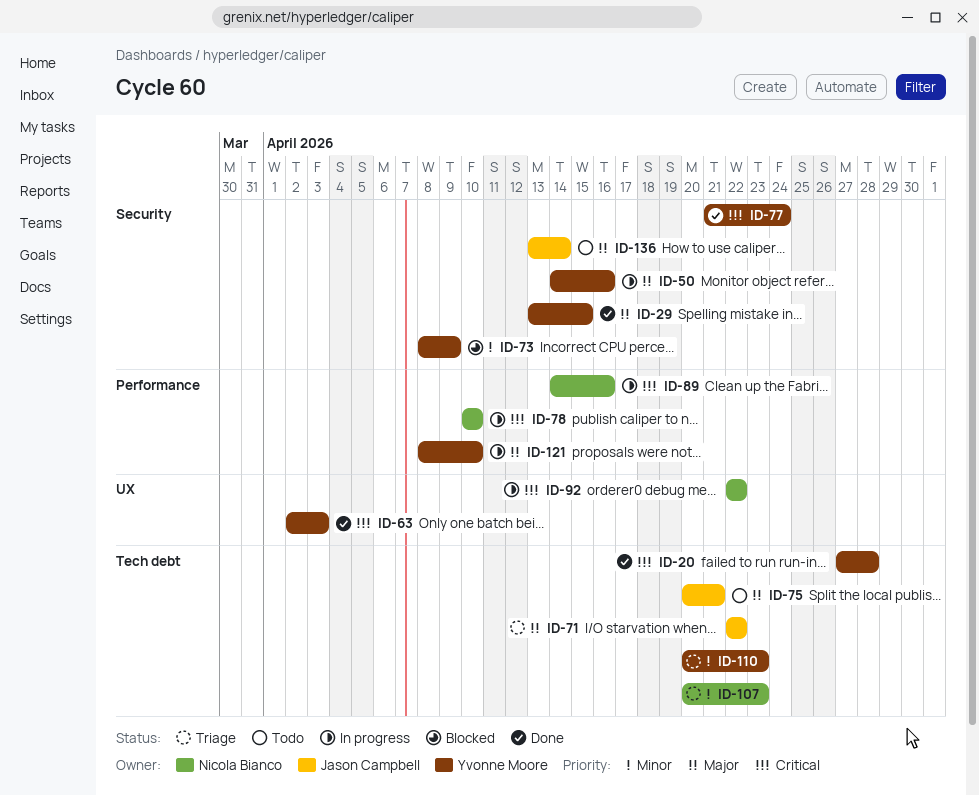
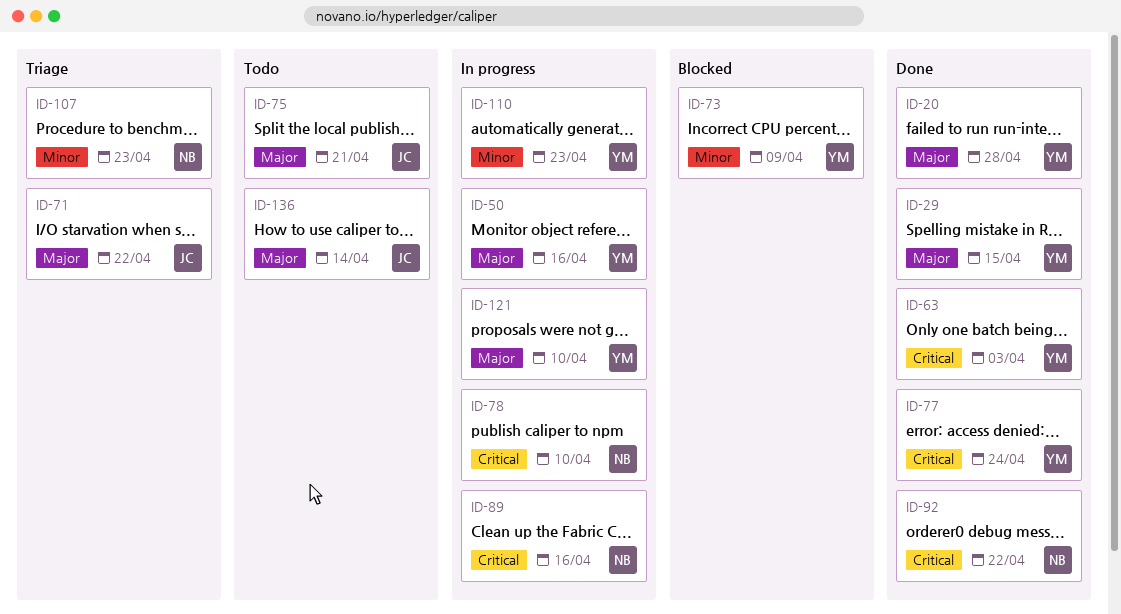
ID-20, priority: Critical -> Major
ID-92, status: In progress -> Done
ID-110, status: Triage -> In progress

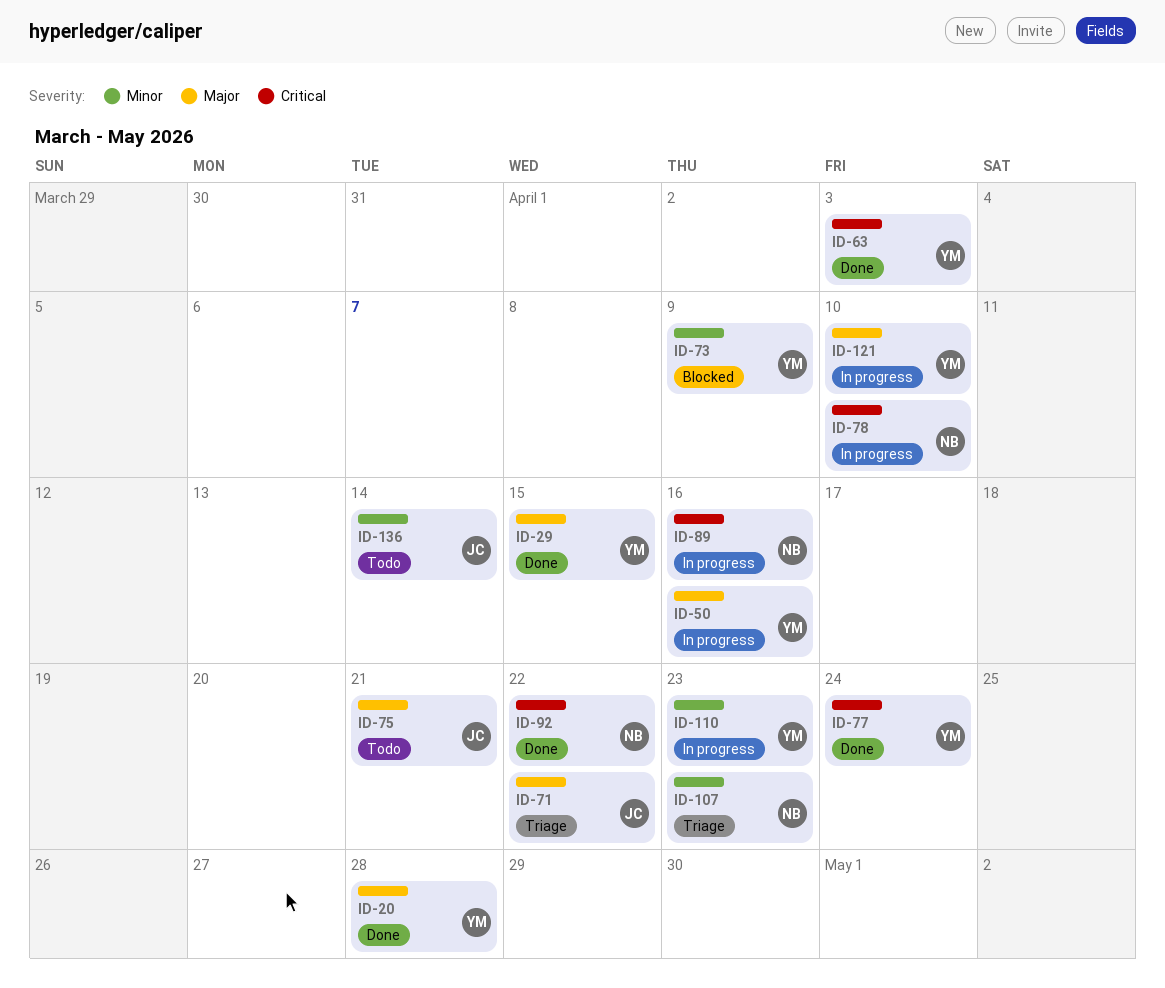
ID-136, priority: Major -> Minor

